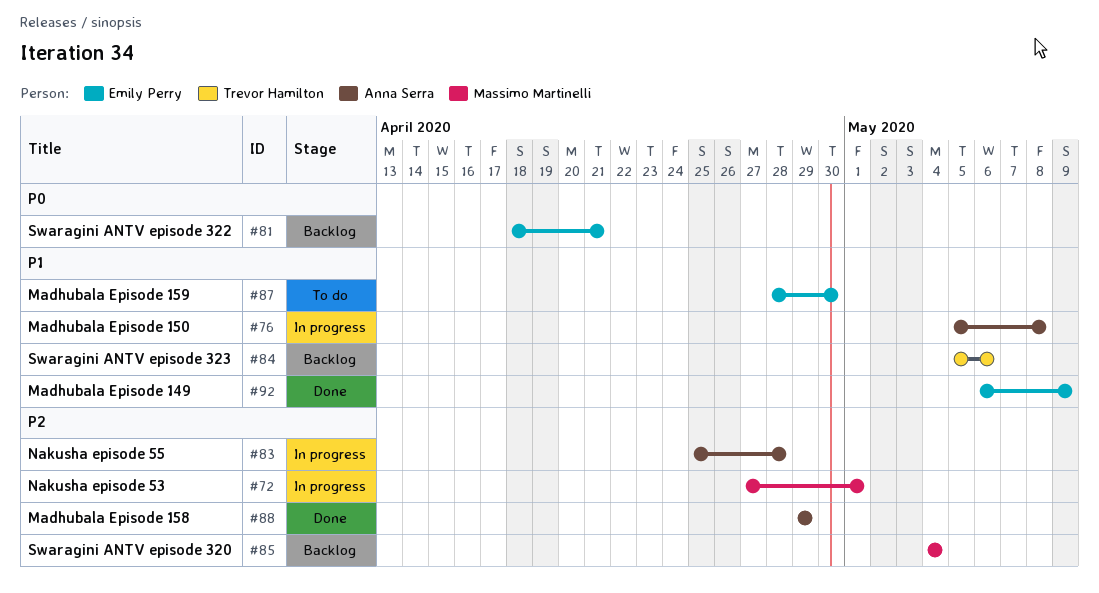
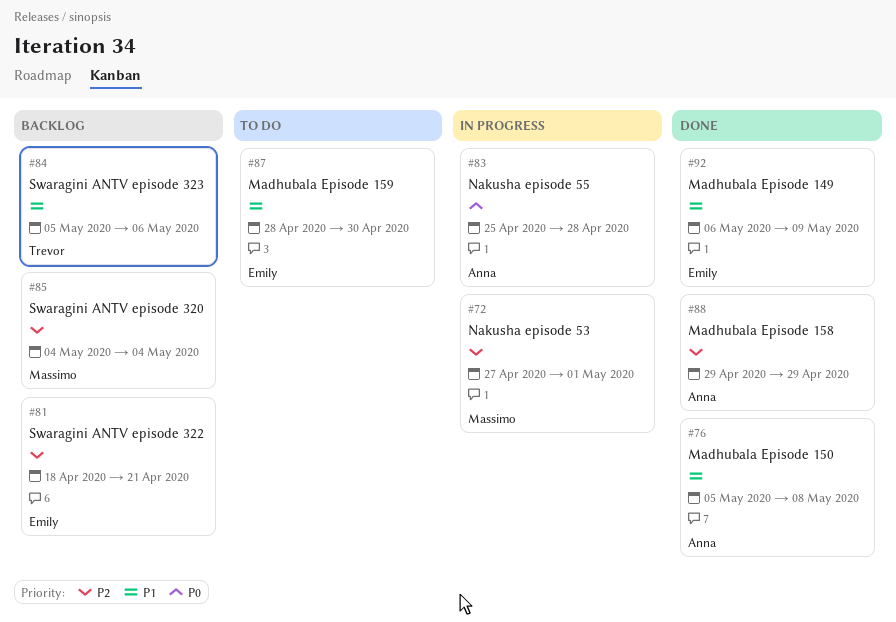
#76, status: In progress -> Done
#81, priority: P0 -> P2
#83, priority: P2 -> P0

